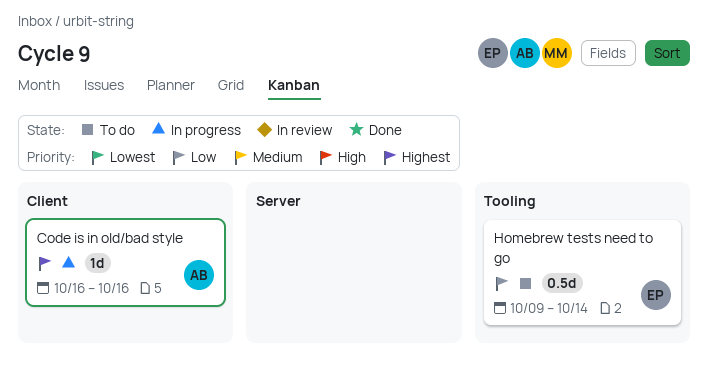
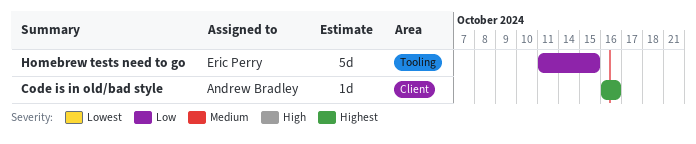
Homebrew tests need to go, estimate: 0.5d -> 5d
Homebrew tests need to go, start: Oct 9 -> Oct 11
Homebrew tests need to go, due: Oct 14 -> Oct 15

